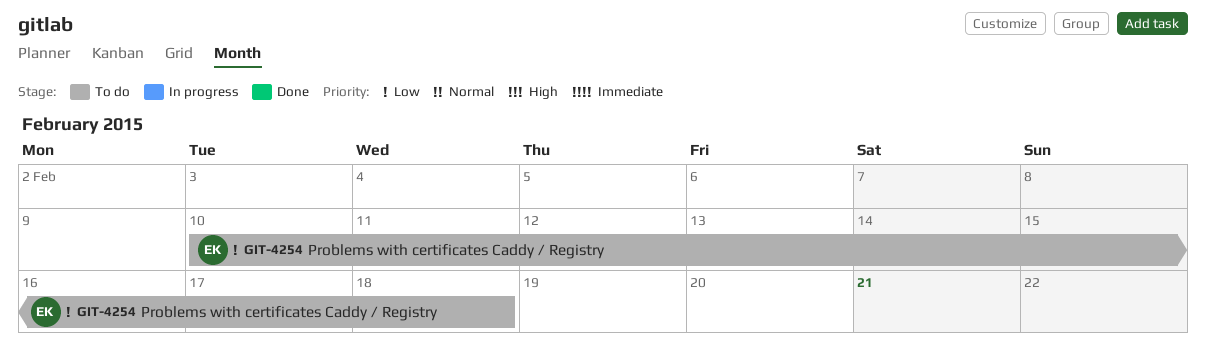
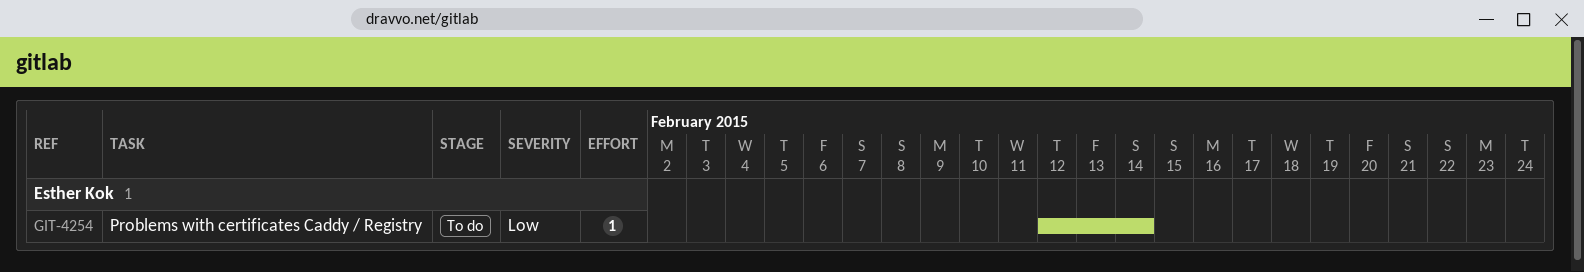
GIT-4254, start: Feb 10 -> Feb 12
GIT-4254, due: Feb 18 -> Feb 14

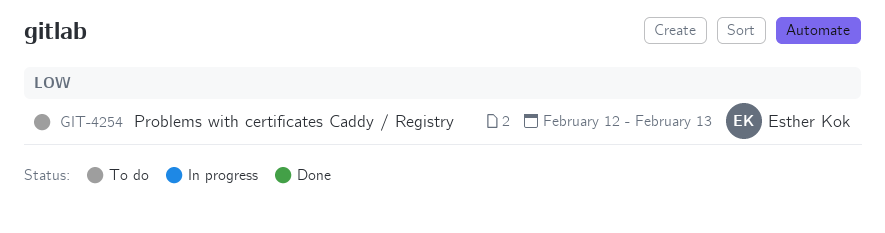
GIT-4254, due: Feb 14 -> Feb 13

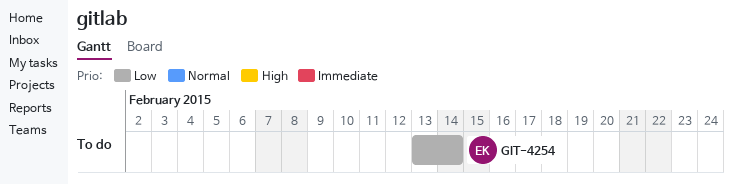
GIT-4254, start: Feb 12 -> Feb 13
GIT-4254, due: Feb 13 -> Feb 14

